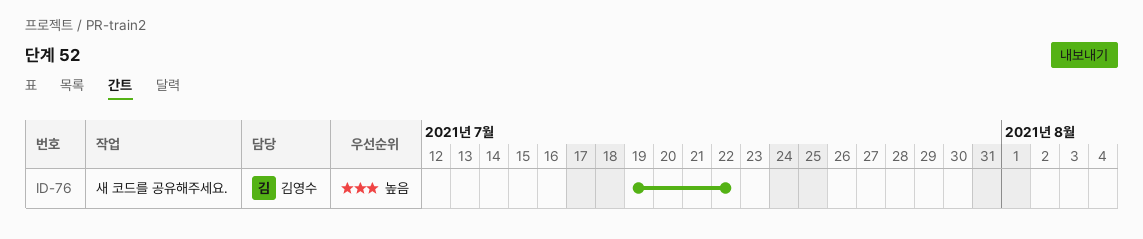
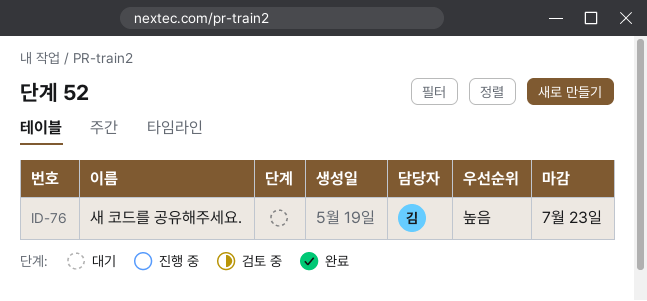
ID-76, due: Jul 22 -> Jul 23

